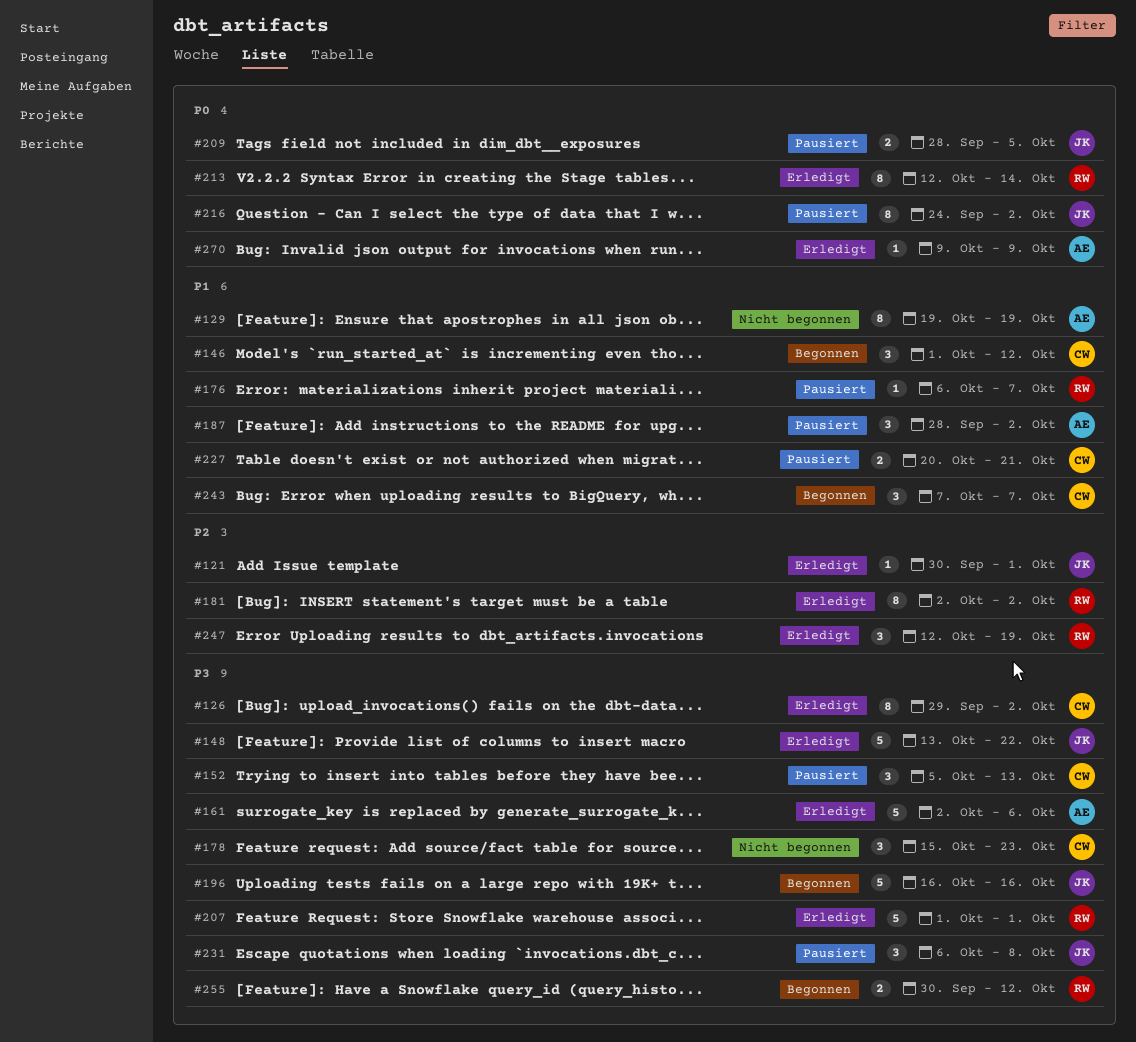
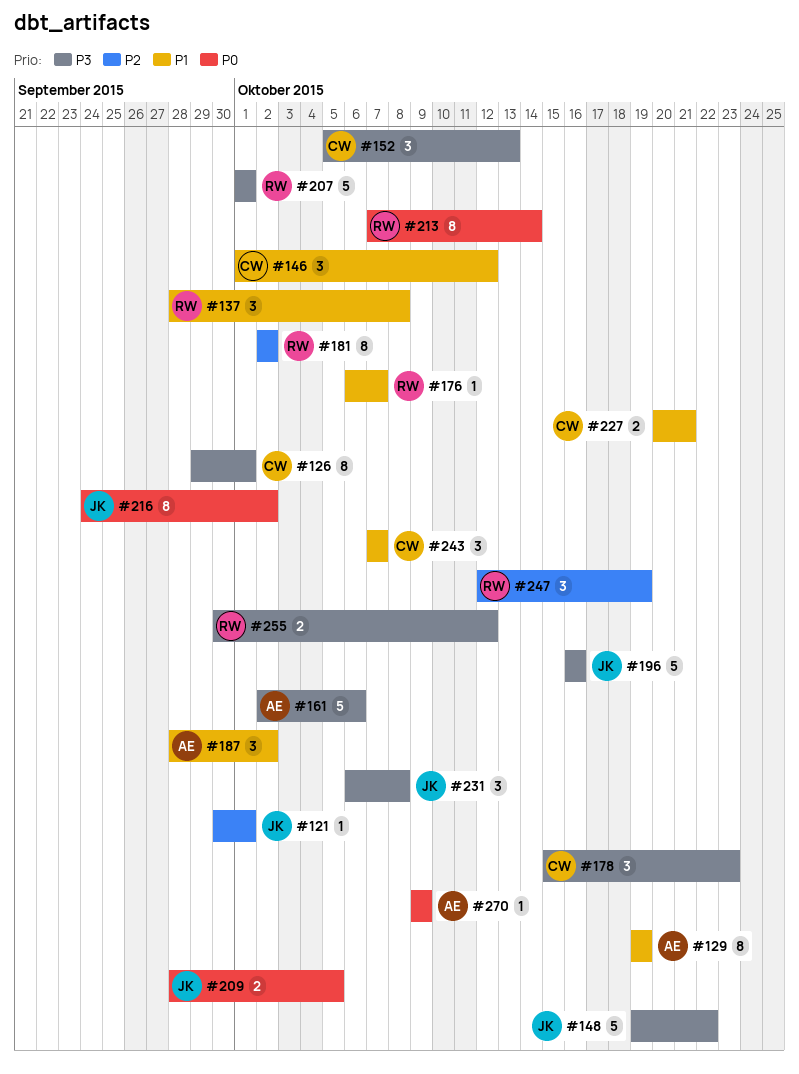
#126, due: Oct 2 -> Oct 1
#137: none -> present
#148, start: Oct 13 -> Oct 19
#213, start: Oct 12 -> Oct 7

